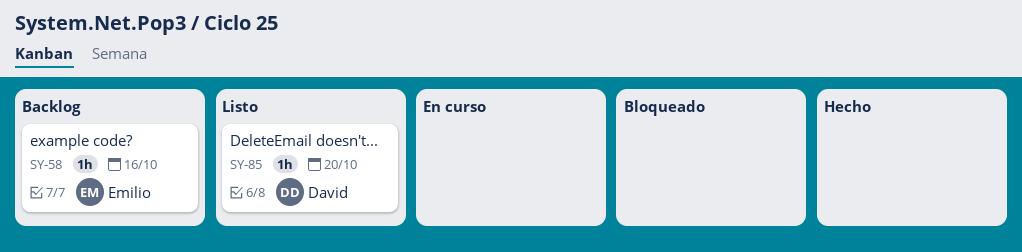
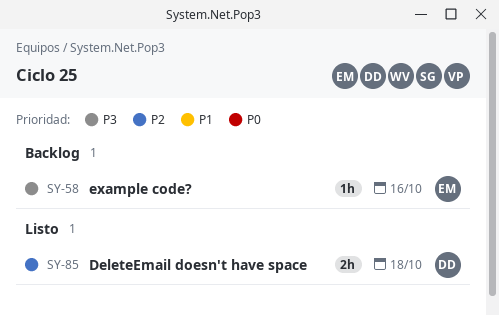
SY-85, estimate: 1h -> 2h
SY-85, due: Oct 20 -> Oct 18

